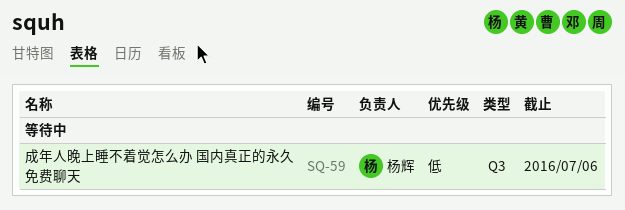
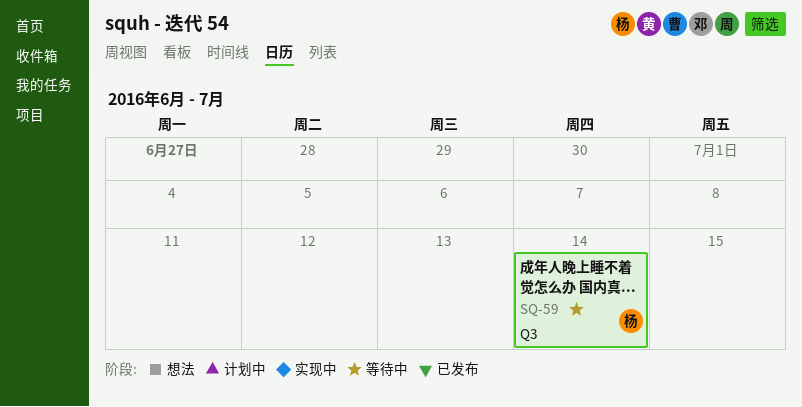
SQ-59, due: Jul 6 -> Jul 14

